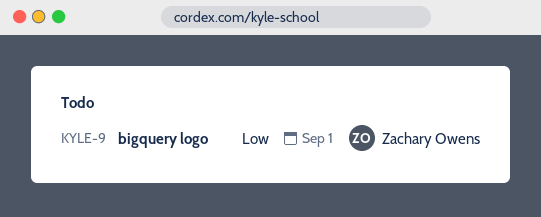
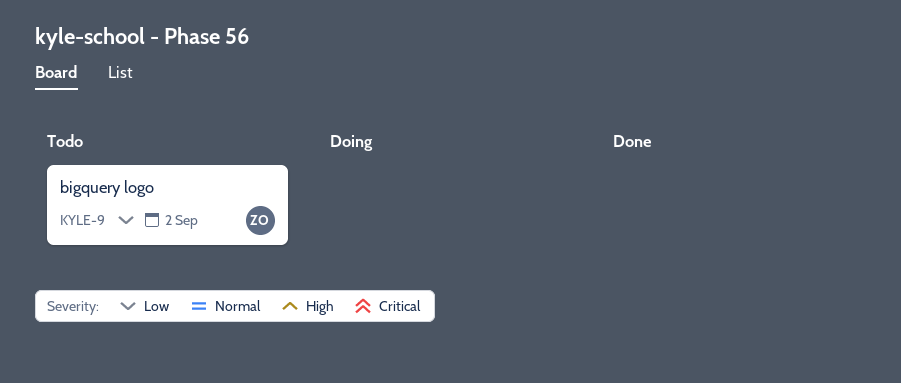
KYLE-9, due: Sep 1 -> Sep 2

